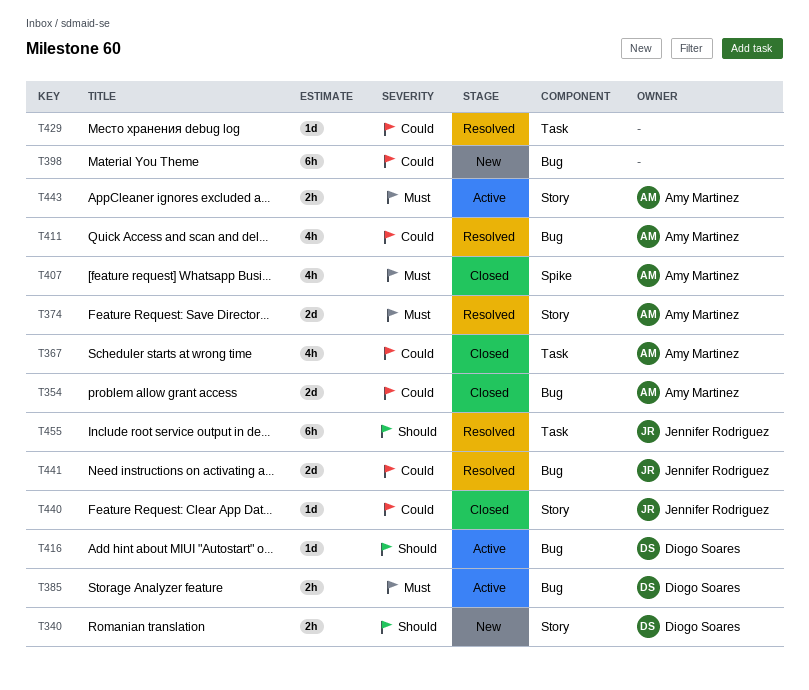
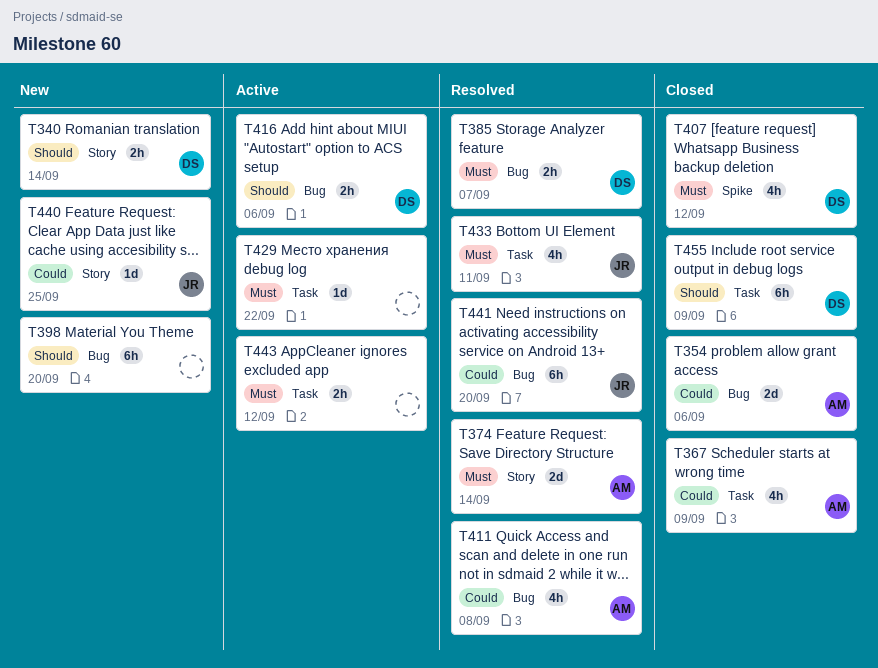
T385, status: Active -> Resolved
T398, priority: Could -> Should
T407, owner: Amy Martinez -> Diogo Soares
T416, estimate: 1d -> 2h
T429, status: Resolved -> Active
T429, priority: Could -> Must
T433: none -> present
T440, status: Closed -> New
T441, estimate: 2d -> 6h
T443, owner: Amy Martinez -> none
T443, label: Story -> Task
T455, status: Resolved -> Closed
T455, owner: Jennifer Rodriguez -> Diogo Soares

